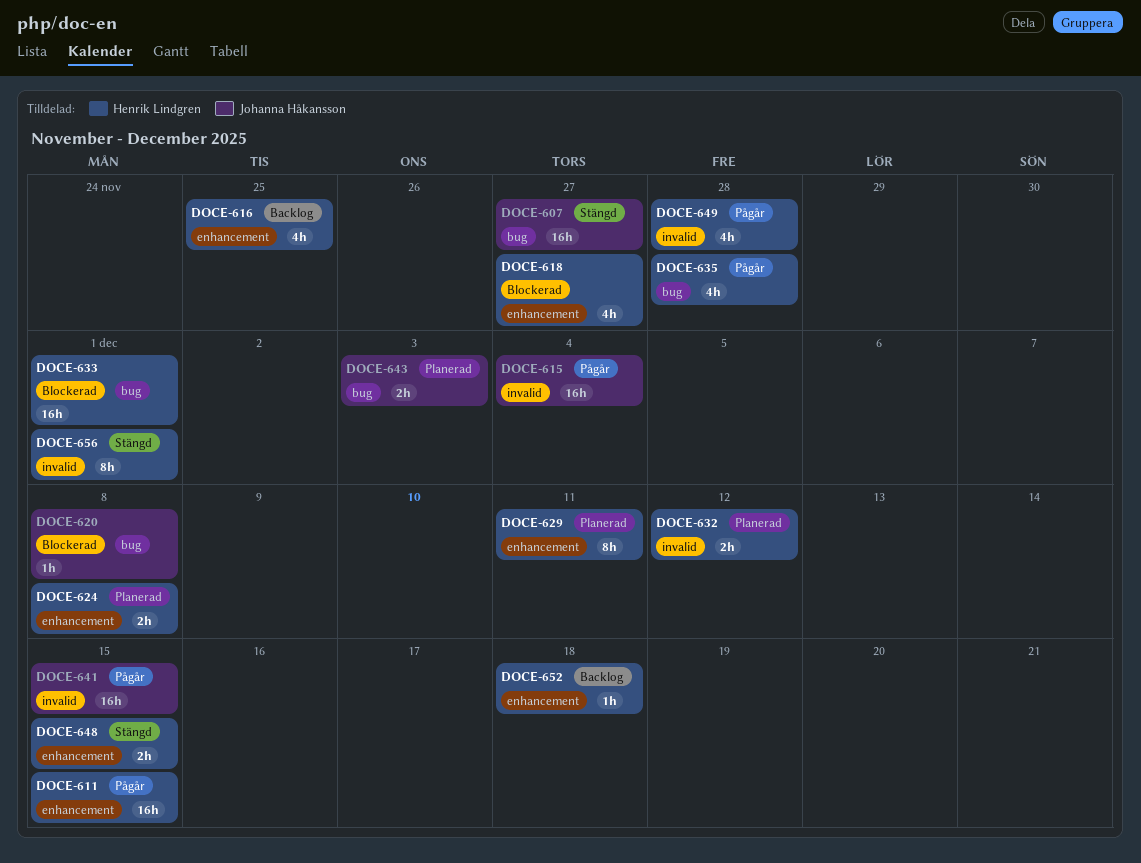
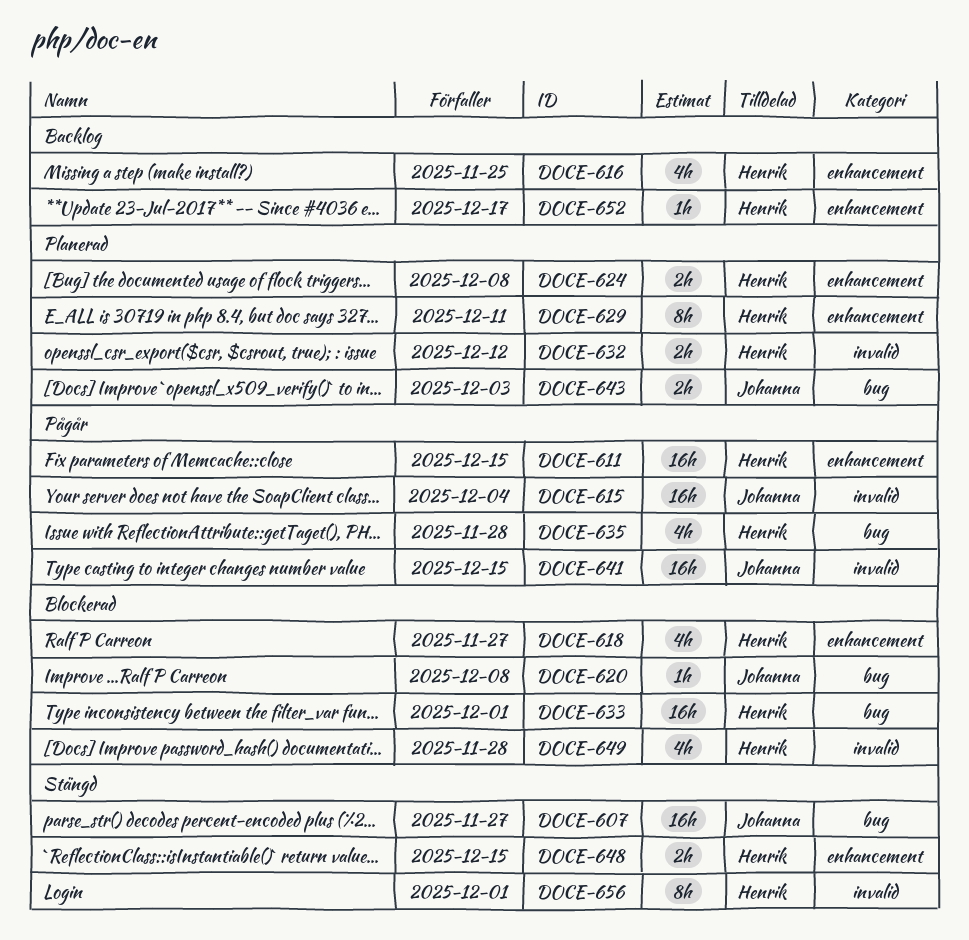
DOCE-649, status: Pågår -> Blockerad
DOCE-652, due: Dec 18 -> Dec 17

